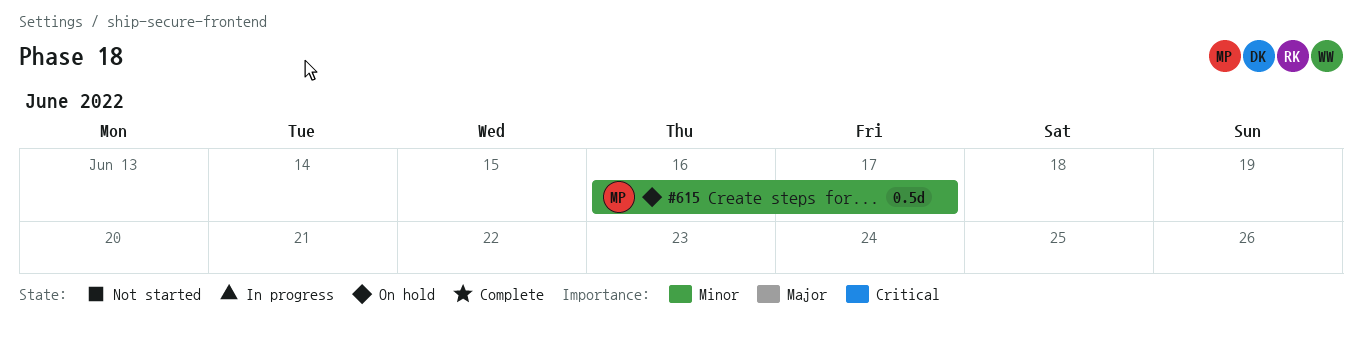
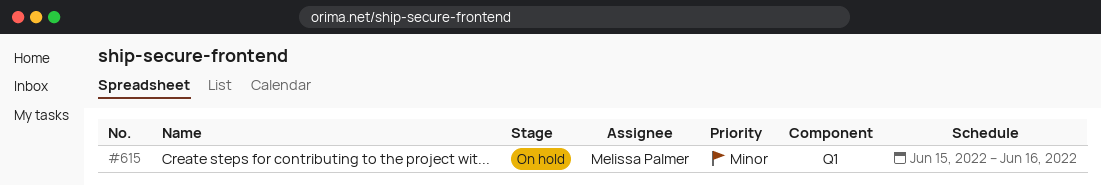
#615, start: Jun 16 -> Jun 15
#615, due: Jun 17 -> Jun 16

